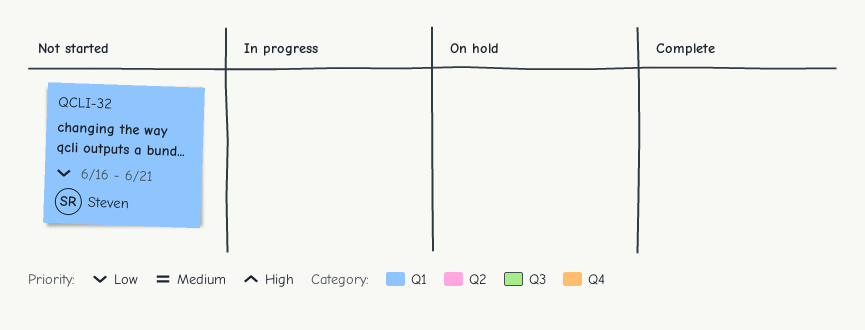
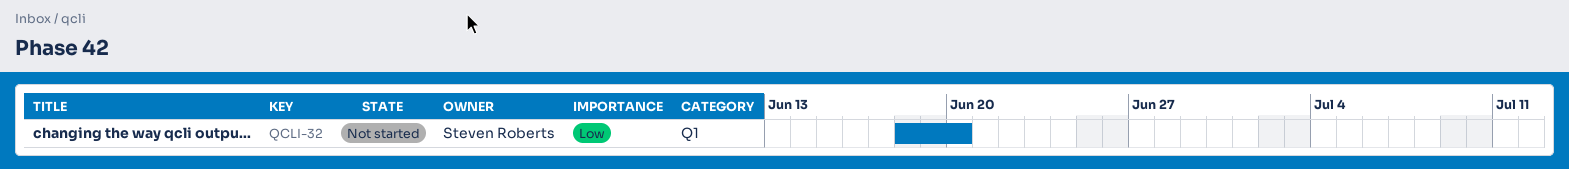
QCLI-32, start: Jun 16 -> Jun 18
QCLI-32, due: Jun 21 -> Jun 20

